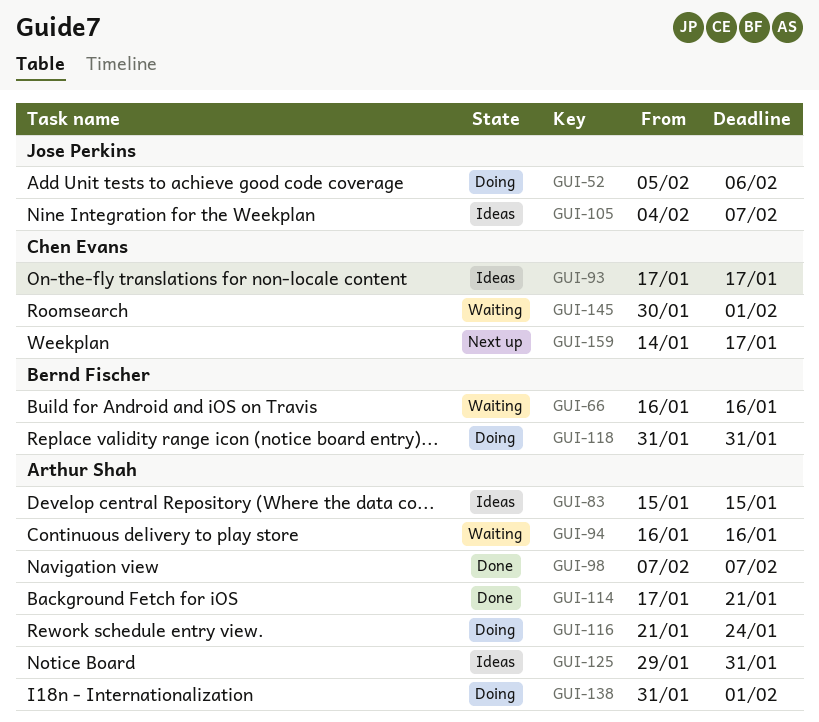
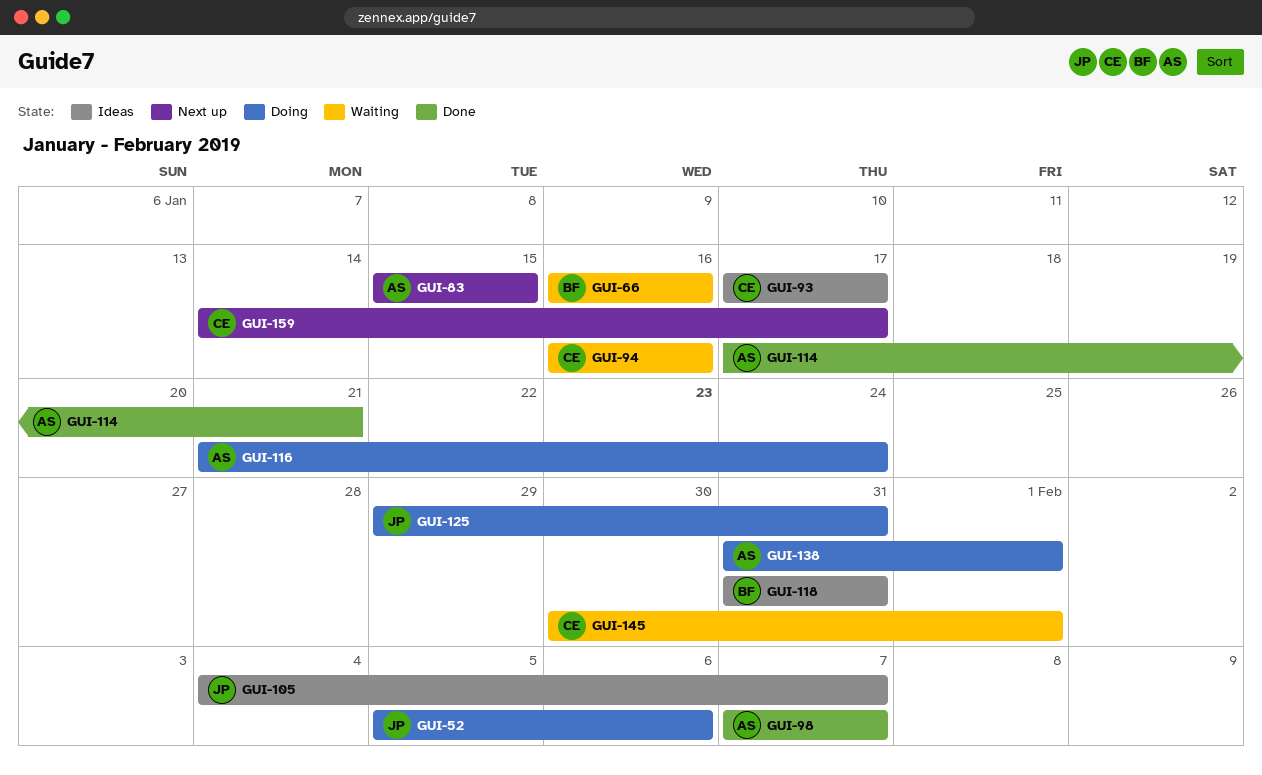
GUI-83, status: Ideas -> Next up
GUI-94, owner: Arthur Shah -> Chen Evans
GUI-118, status: Doing -> Ideas
GUI-125, status: Ideas -> Doing
GUI-125, owner: Arthur Shah -> Jose Perkins

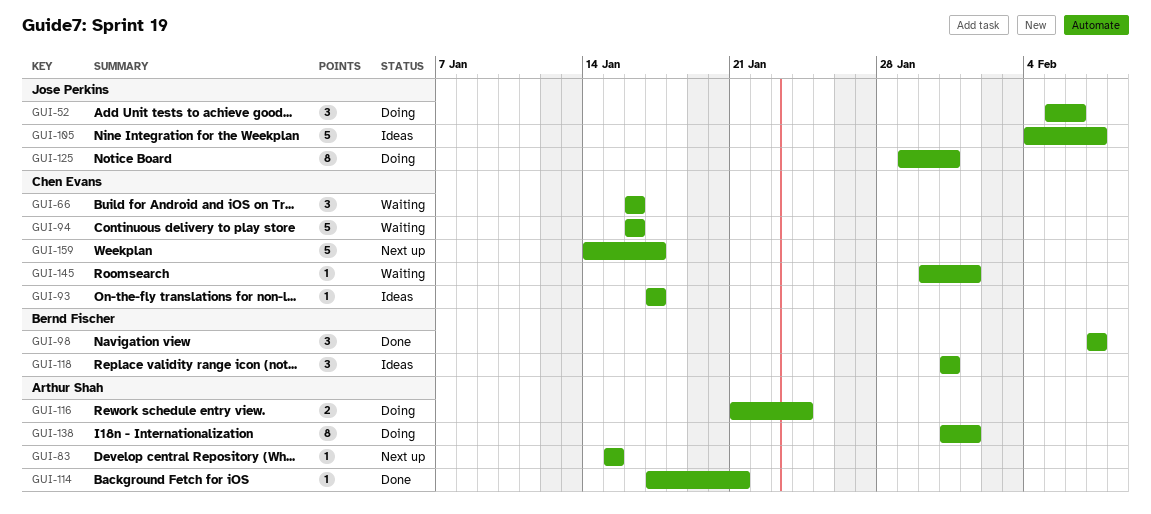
GUI-66, owner: Bernd Fischer -> Chen Evans
GUI-98, owner: Arthur Shah -> Bernd Fischer

